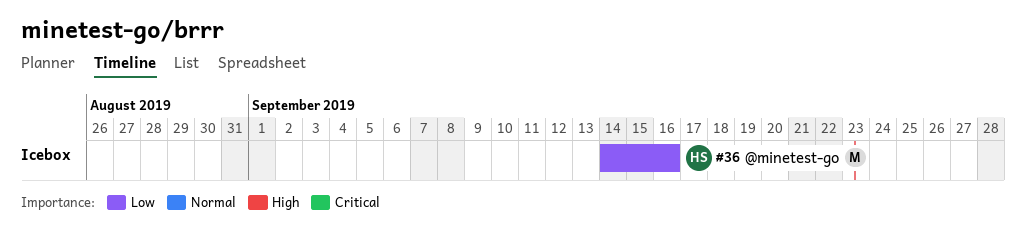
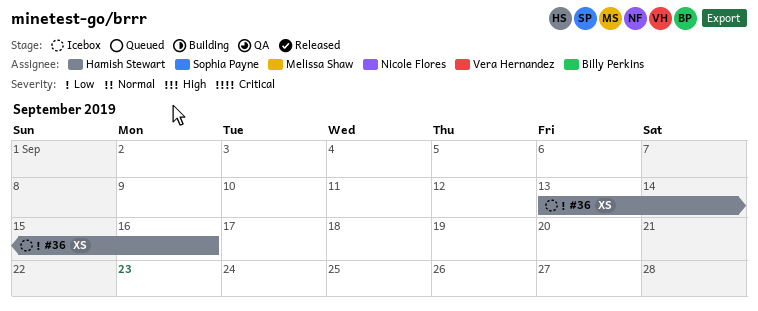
#36, estimate: M -> XS
#36, start: Sep 14 -> Sep 13

